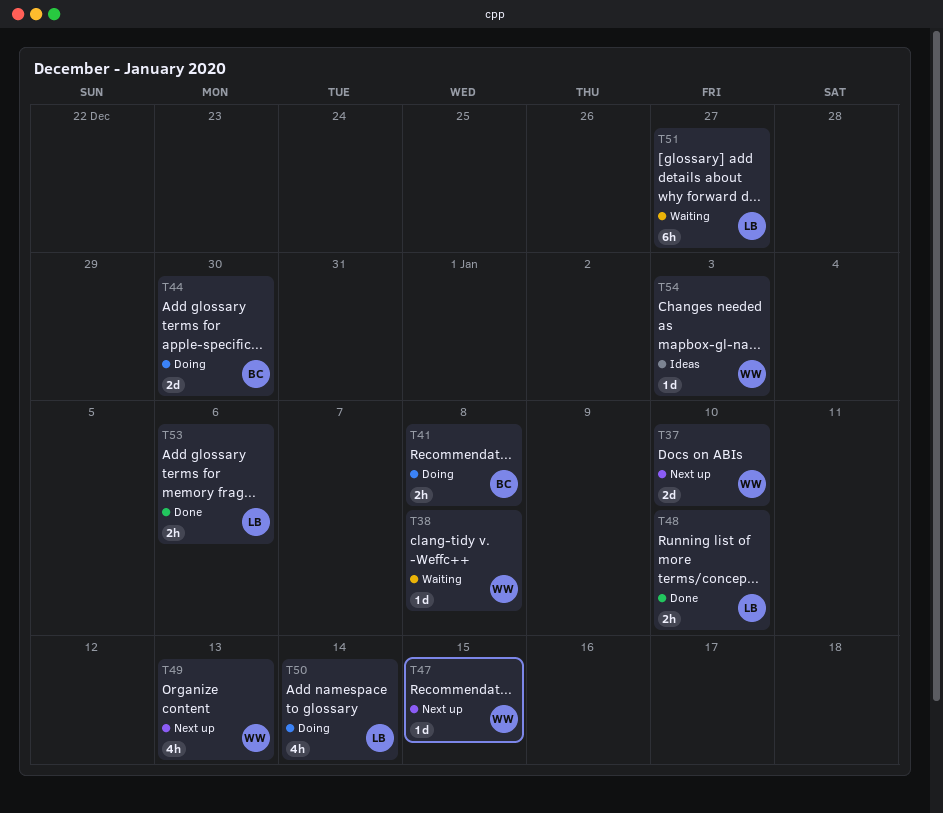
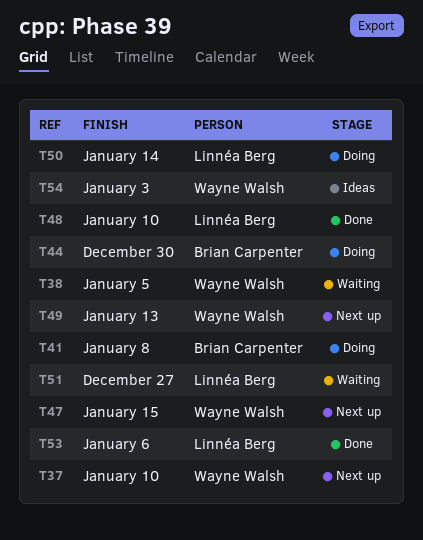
T38, due: Jan 8 -> Jan 5

